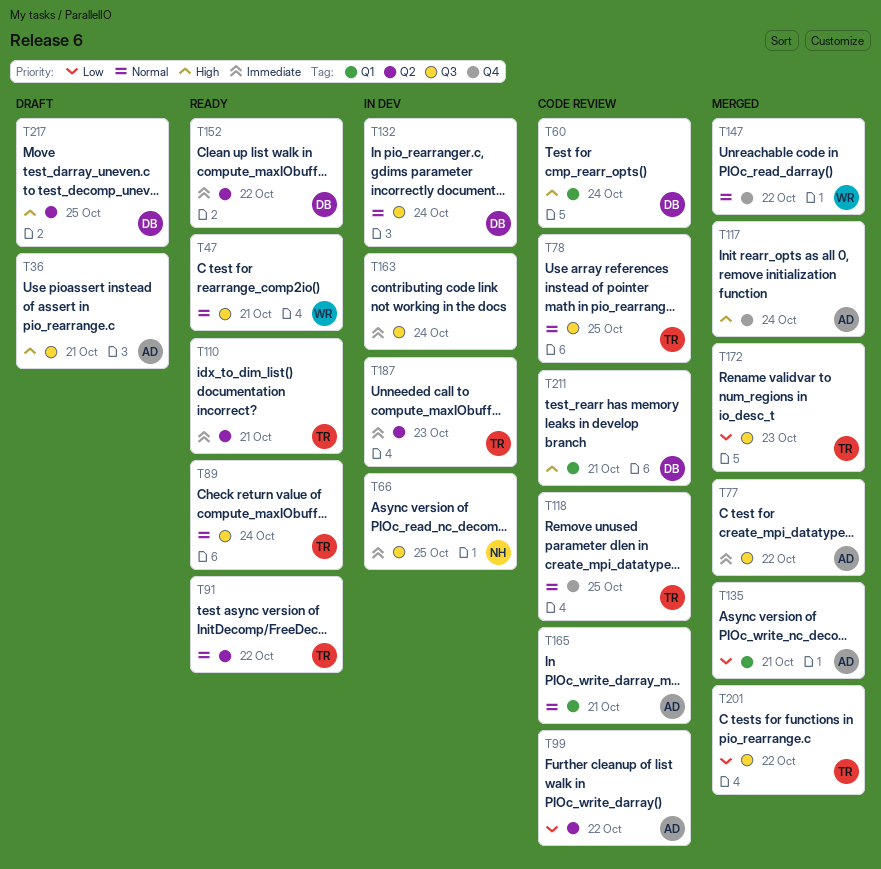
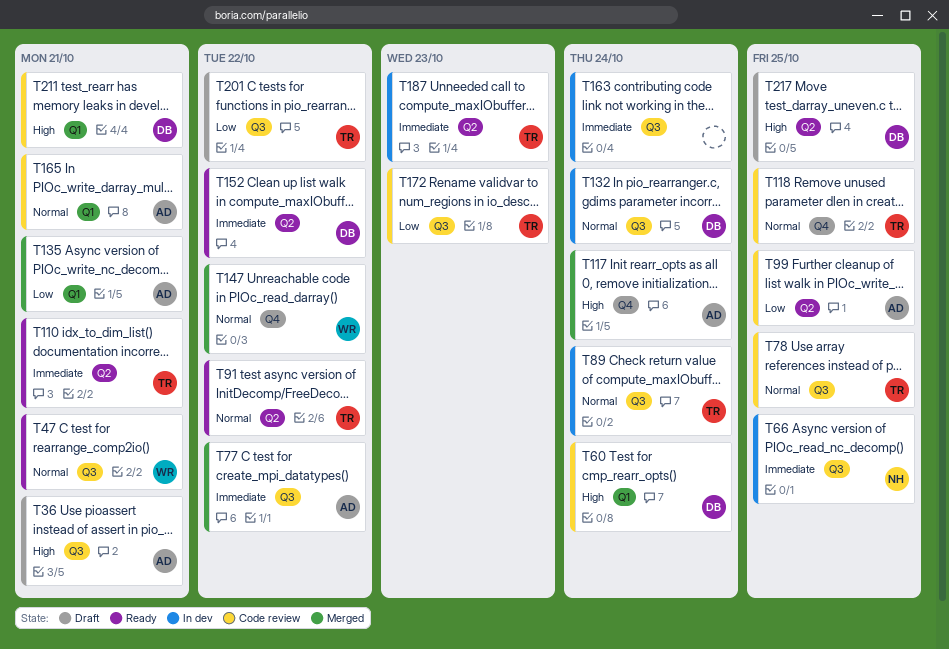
T89, status: Ready -> In dev
T99, due: Oct 22 -> Oct 25
T172, status: Merged -> Code review
T201, status: Merged -> Draft

